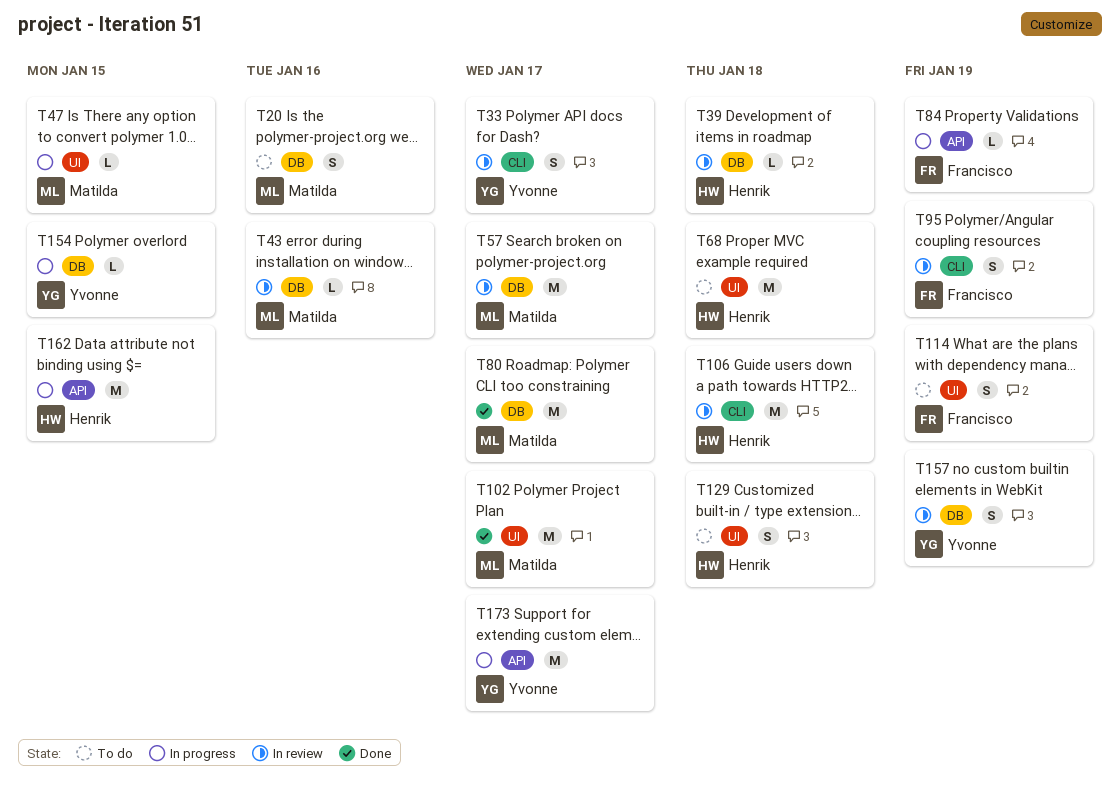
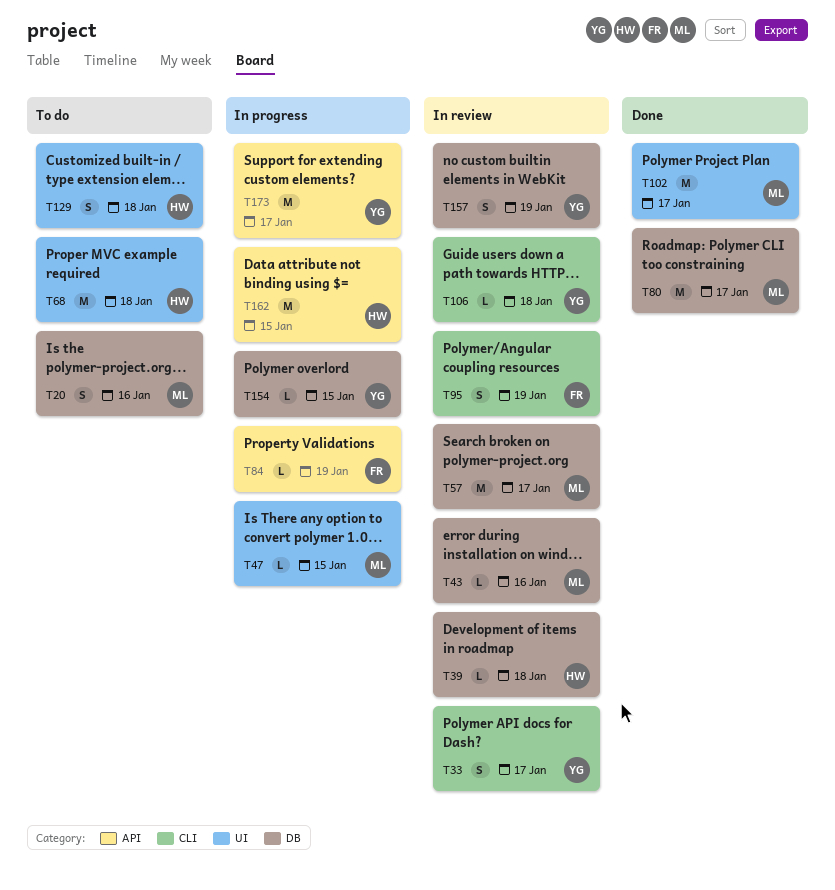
T106, owner: Henrik -> Yvonne
T106, estimate: M -> L
T114: present -> none

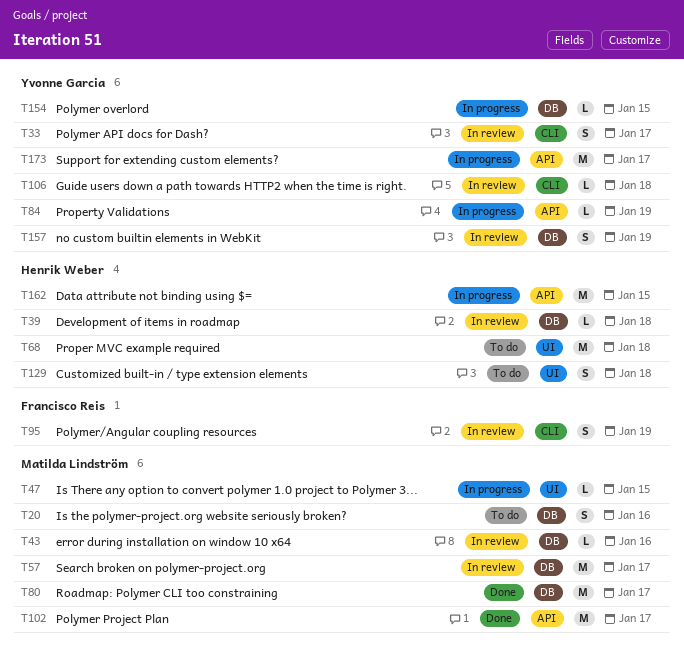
T84, owner: Francisco Reis -> Yvonne Garcia
T102, label: UI -> API

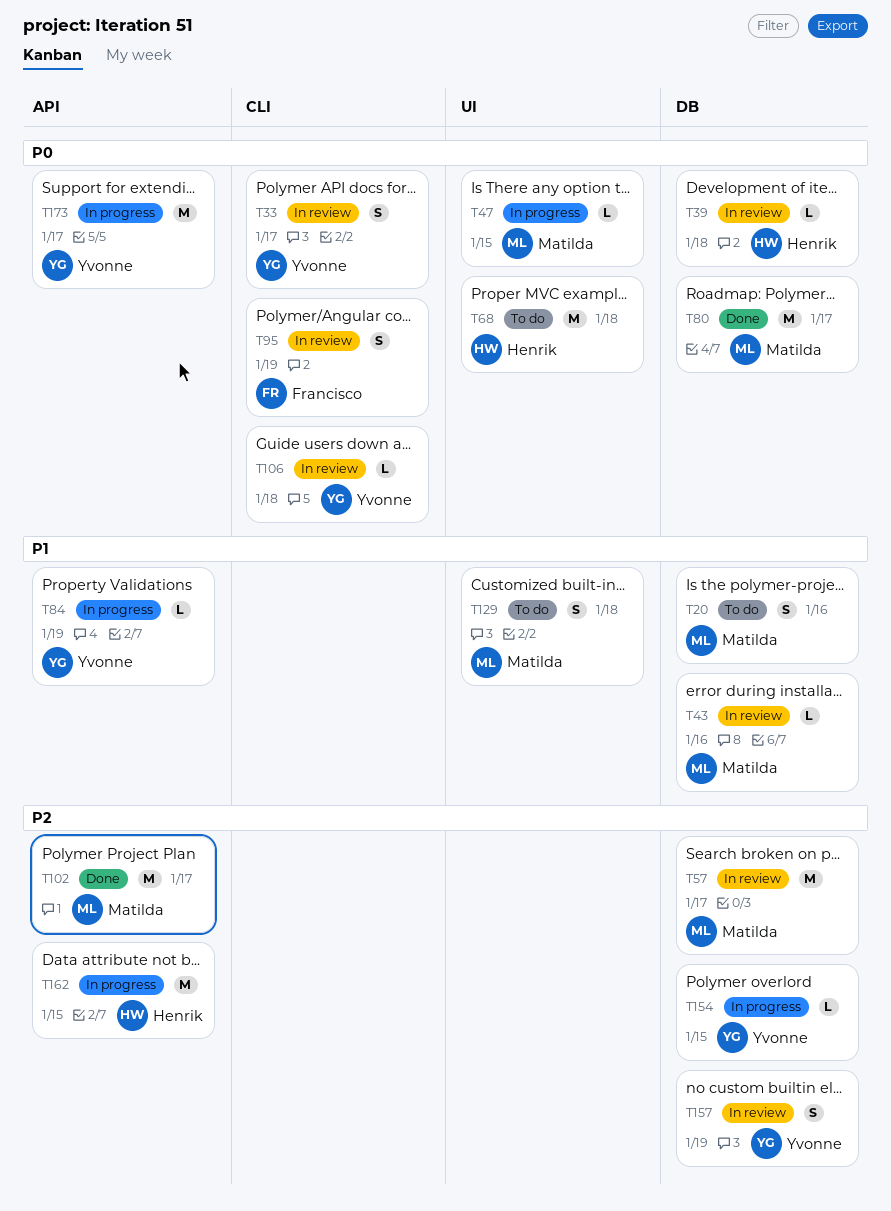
T129, owner: Henrik Weber -> Matilda Lindström

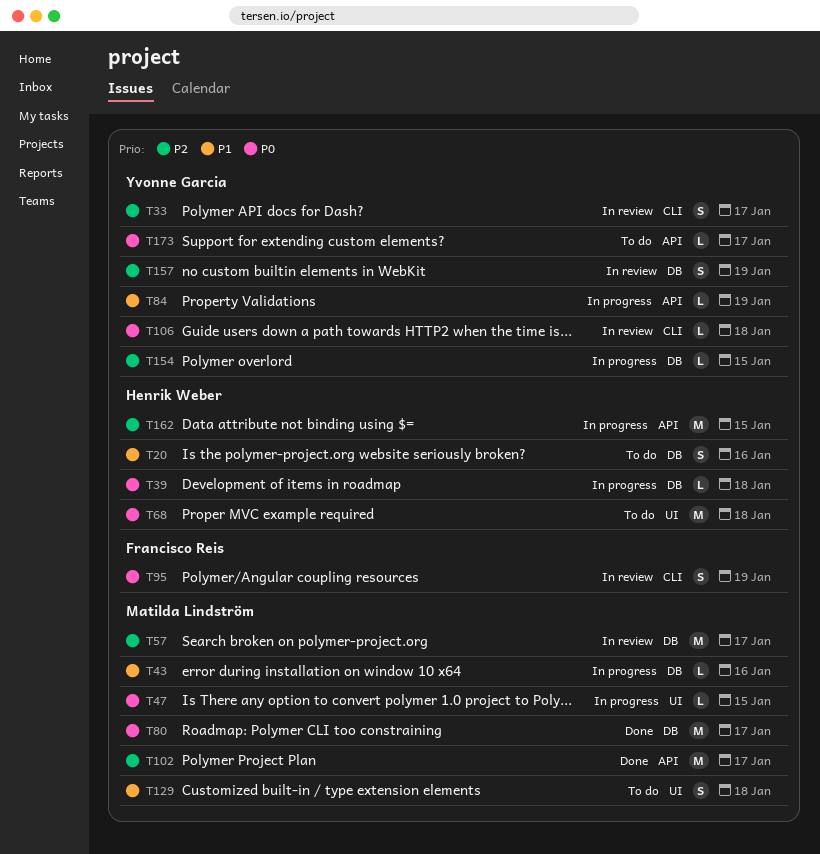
T20, owner: Matilda Lindström -> Henrik Weber
T33, priority: P0 -> P2
T39, status: In review -> In progress
T43, status: In review -> In progress
T173, status: In progress -> To do
T173, estimate: M -> L

